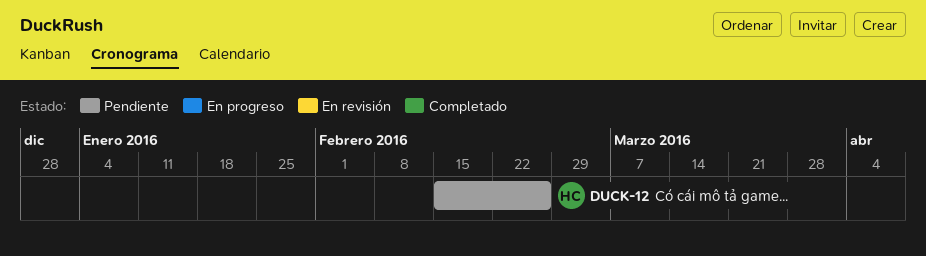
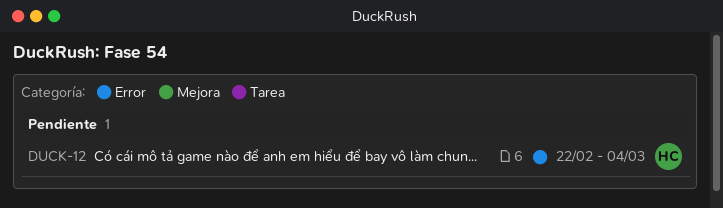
DUCK-12, start: Feb 15 -> Feb 22
DUCK-12, due: Feb 26 -> Mar 4

